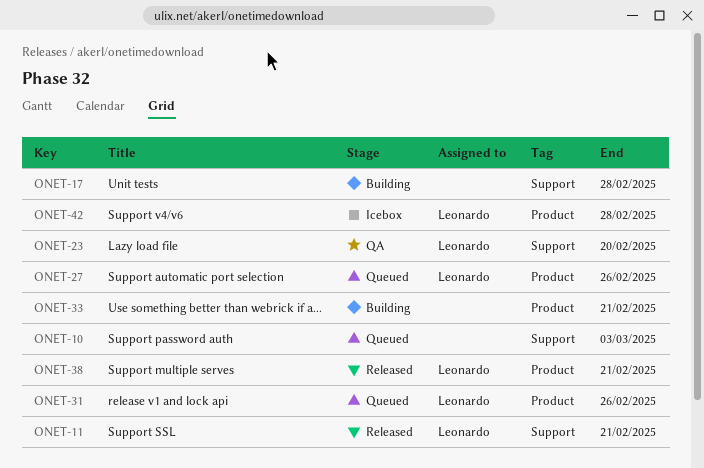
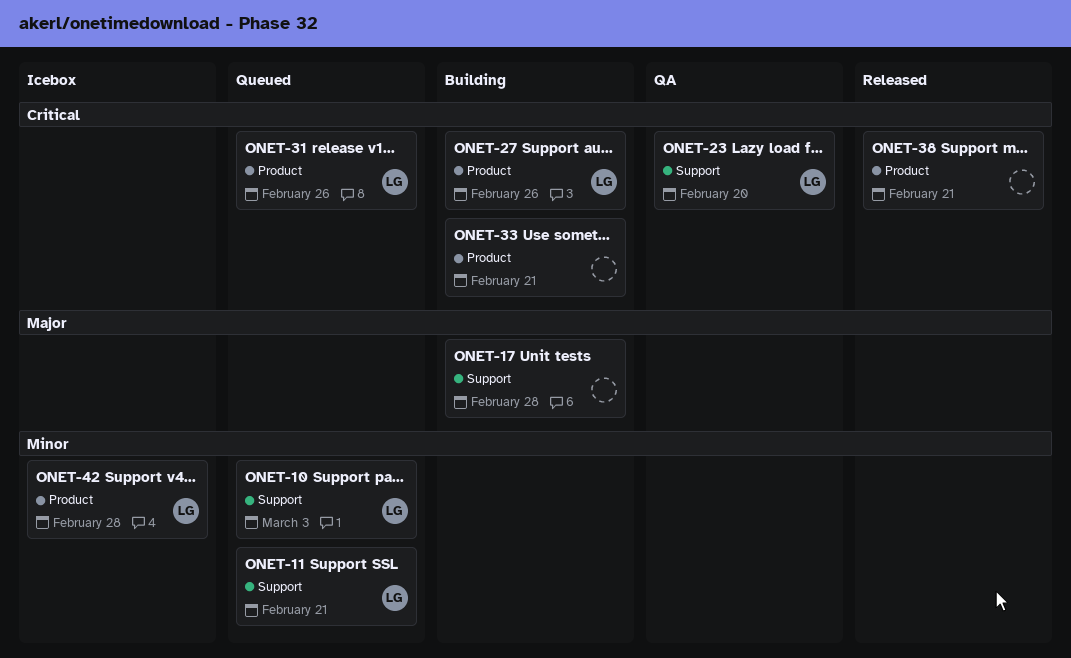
ONET-10, owner: none -> Leonardo
ONET-11, status: Released -> Queued
ONET-27, status: Queued -> Building
ONET-38, owner: Leonardo -> none

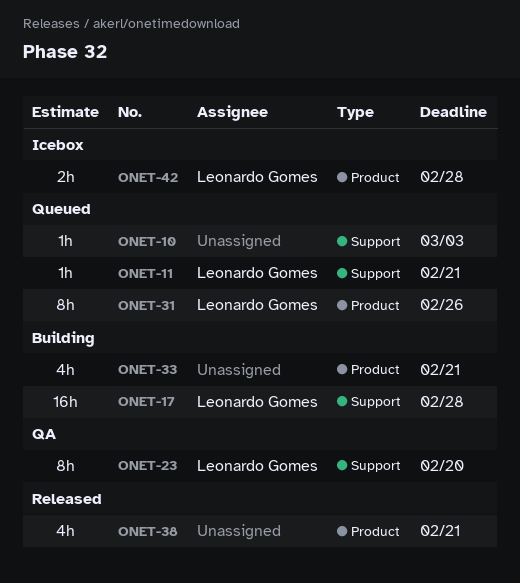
ONET-10, owner: Leonardo Gomes -> none
ONET-17, owner: none -> Leonardo Gomes
ONET-27: present -> none

